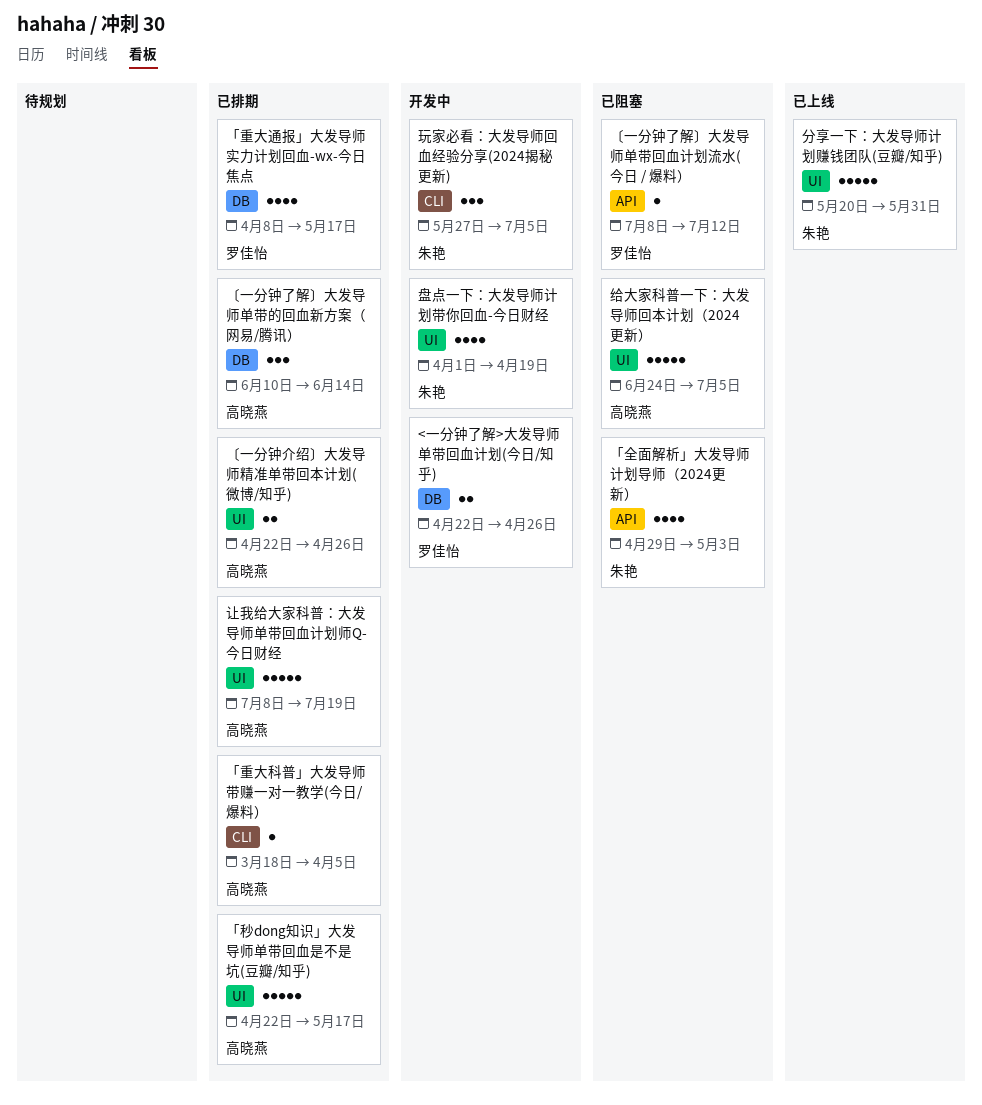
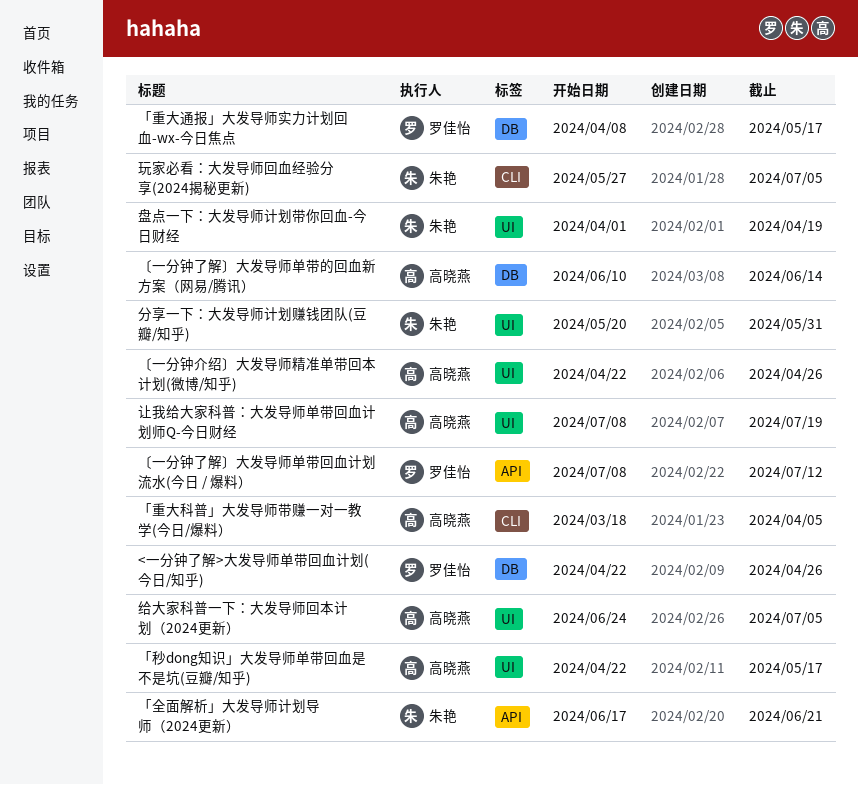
「全面解析」大发导师计划导师（2024更新）, start: Apr 29 -> Jun 17
「全面解析」大发导师计划导师（2024更新）, due: May 3 -> Jun 21

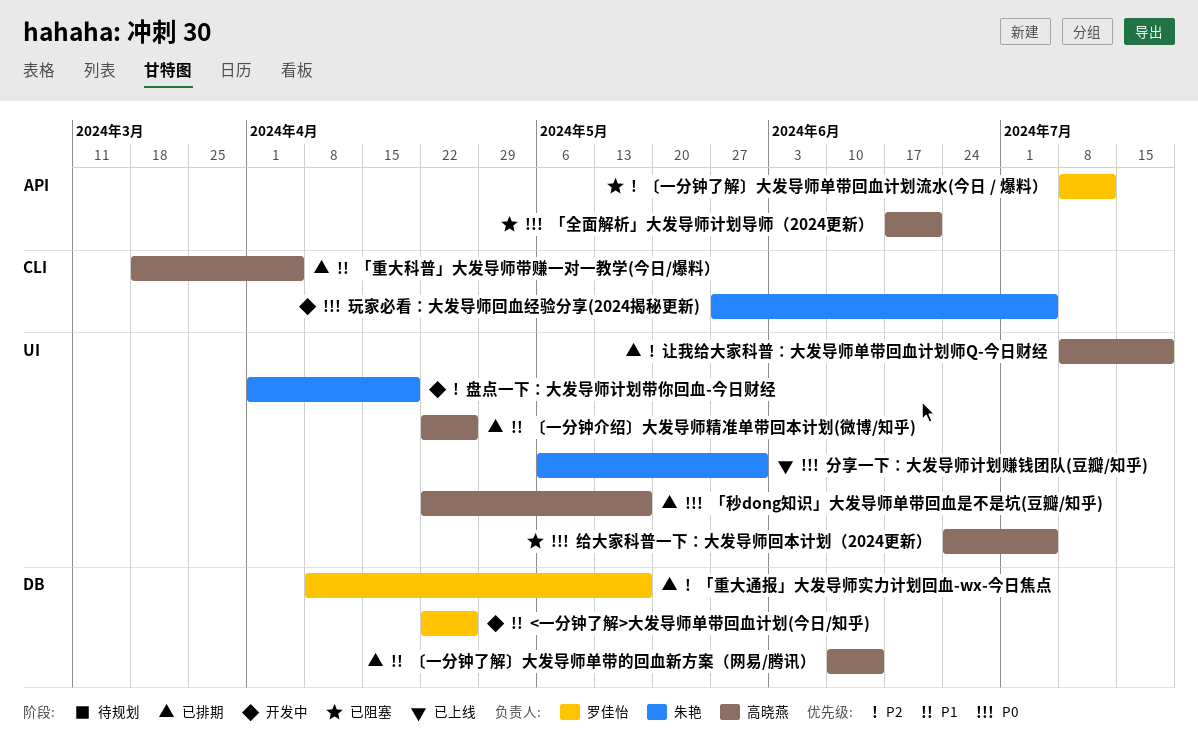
「全面解析」大发导师计划导师（2024更新）, owner: 朱艳 -> 高晓燕
分享一下：大发导师计划赚钱团队(豆瓣/知乎), start: May 20 -> May 6

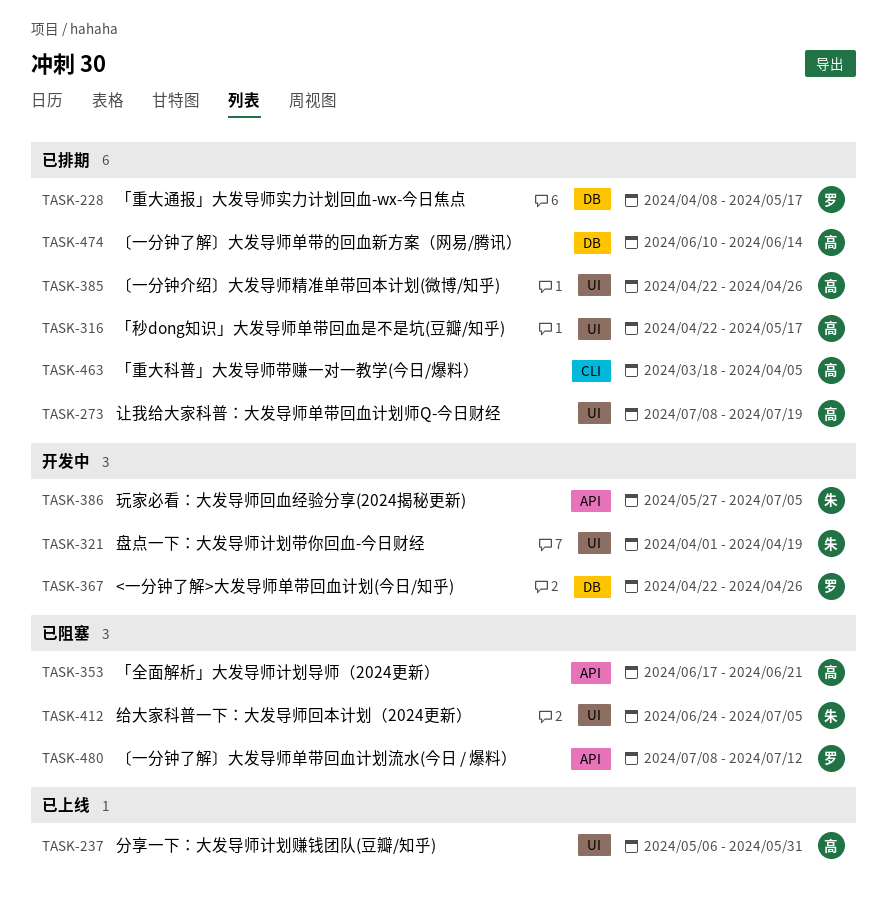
分享一下：大发导师计划赚钱团队(豆瓣/知乎), owner: 朱艳 -> 高晓燕
玩家必看：大发导师回血经验分享(2024揭秘更新), label: CLI -> API
给大家科普一下：大发导师回本计划（2024更新）, owner: 高晓燕 -> 朱艳

